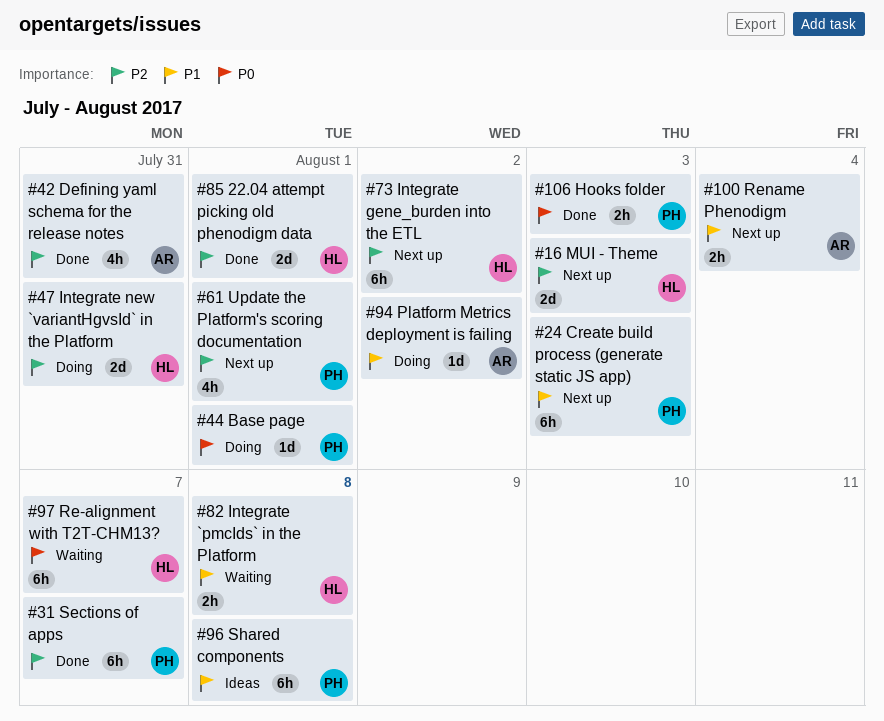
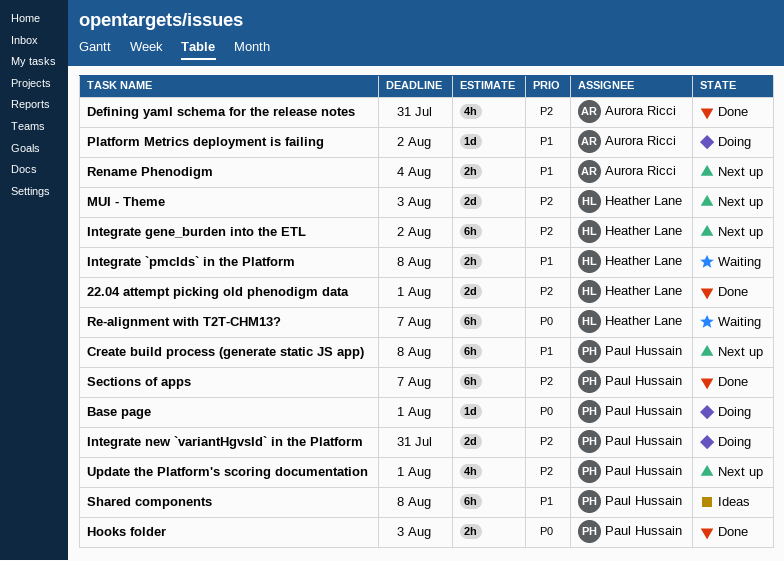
Create build process (generate static JS app), due: Aug 3 -> Aug 8
Integrate new `variantHgvsId` in the Platform, owner: Heather Lane -> Paul Hussain

